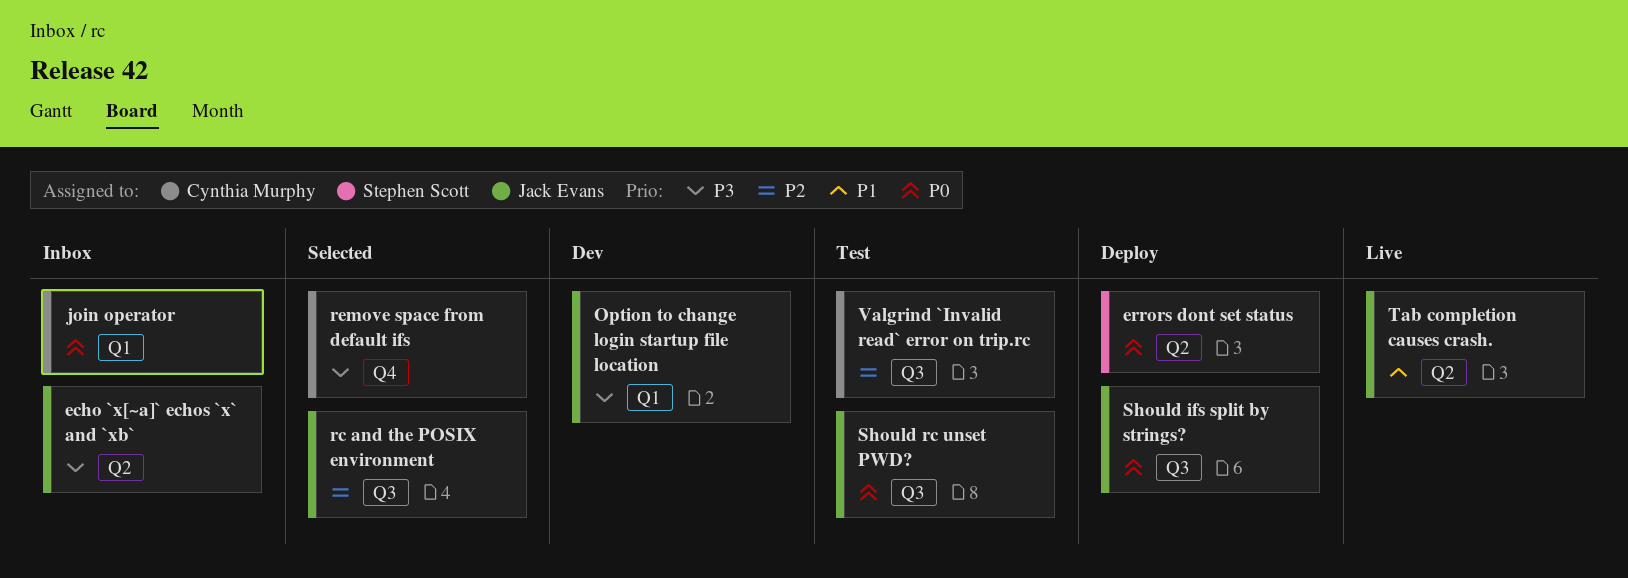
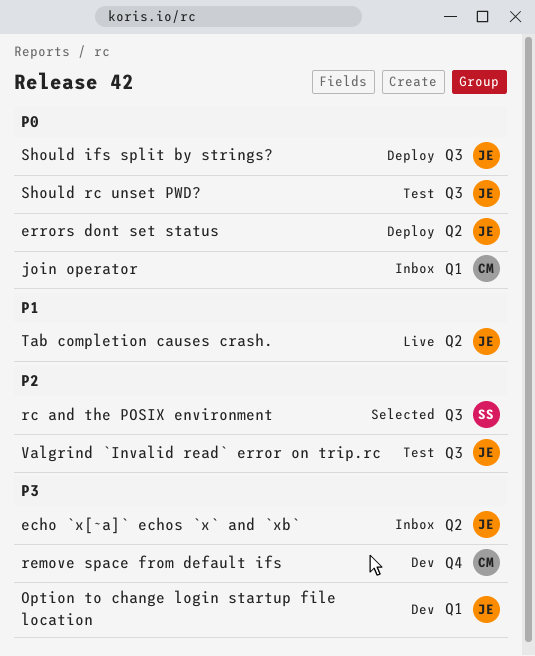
errors dont set status, owner: Stephen Scott -> Jack Evans
rc and the POSIX environment, owner: Jack Evans -> Stephen Scott
remove space from default ifs, status: Selected -> Dev
Valgrind `Invalid read` error on trip.rc, owner: Cynthia Murphy -> Jack Evans

